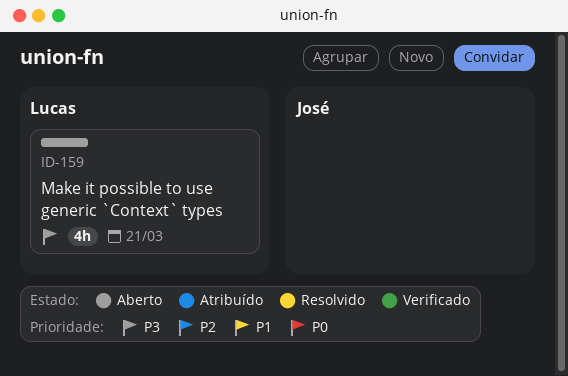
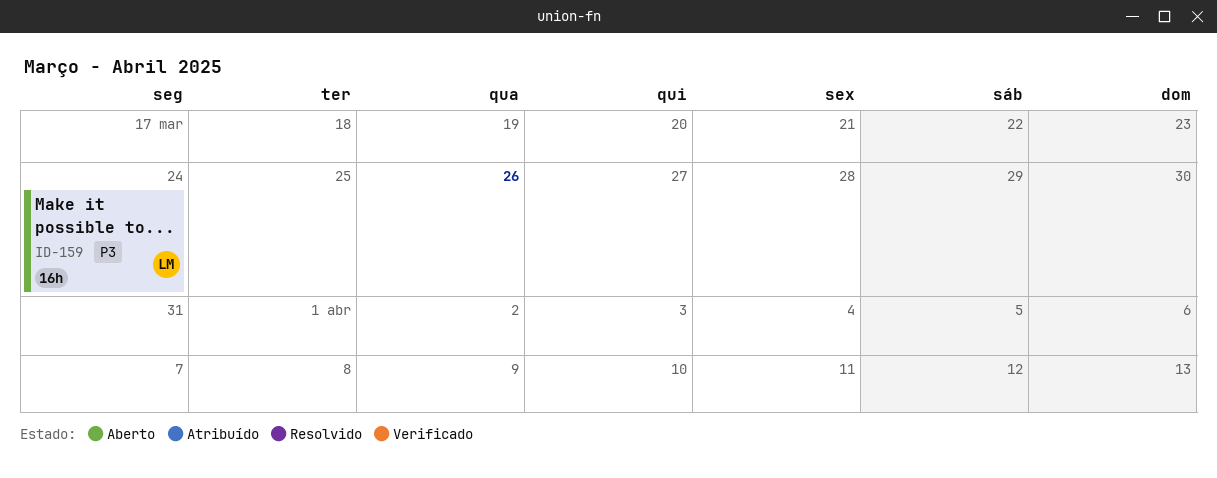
ID-159, estimate: 4h -> 16h
ID-159, due: Mar 21 -> Mar 24

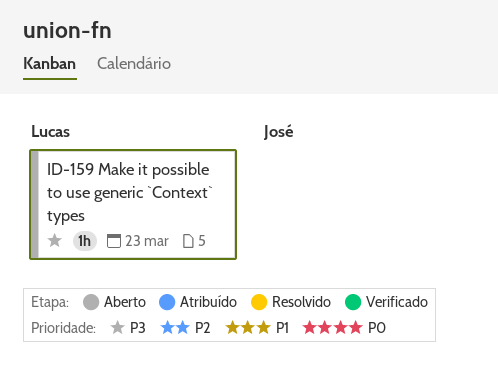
ID-159, estimate: 16h -> 1h
ID-159, due: Mar 24 -> Mar 23

